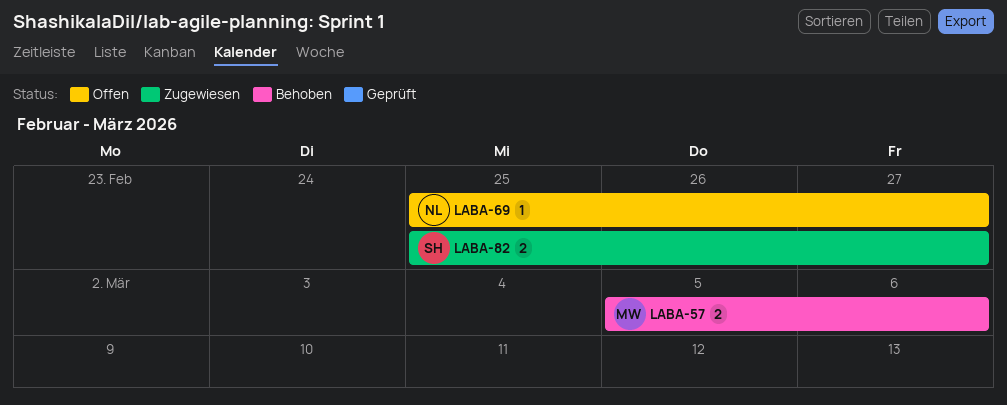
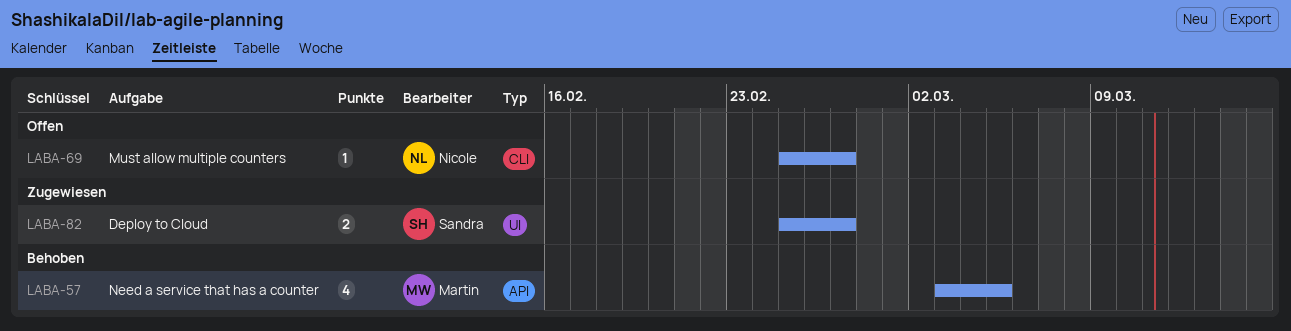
LABA-57, estimate: 2 -> 4
LABA-57, start: Mar 5 -> Mar 3
LABA-57, due: Mar 6 -> Mar 5

